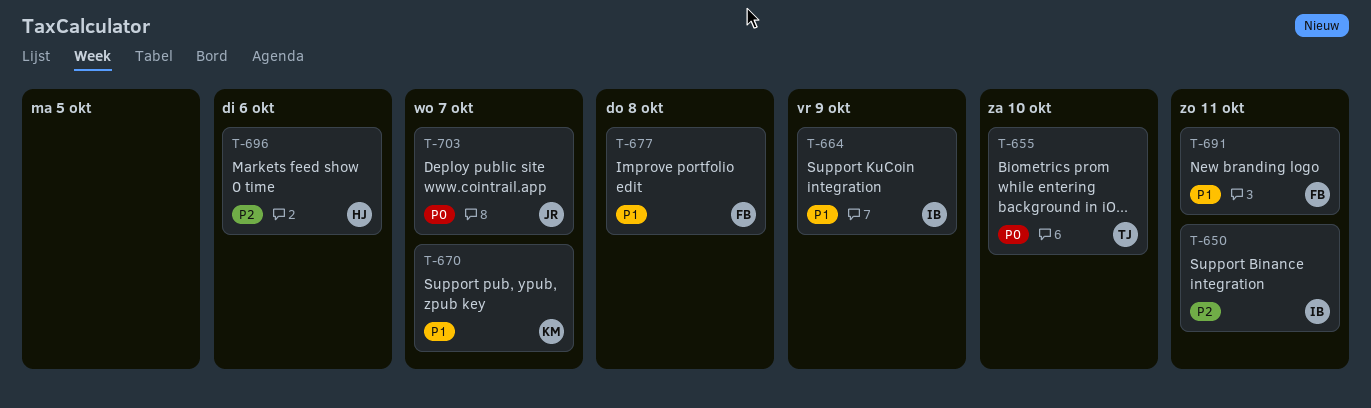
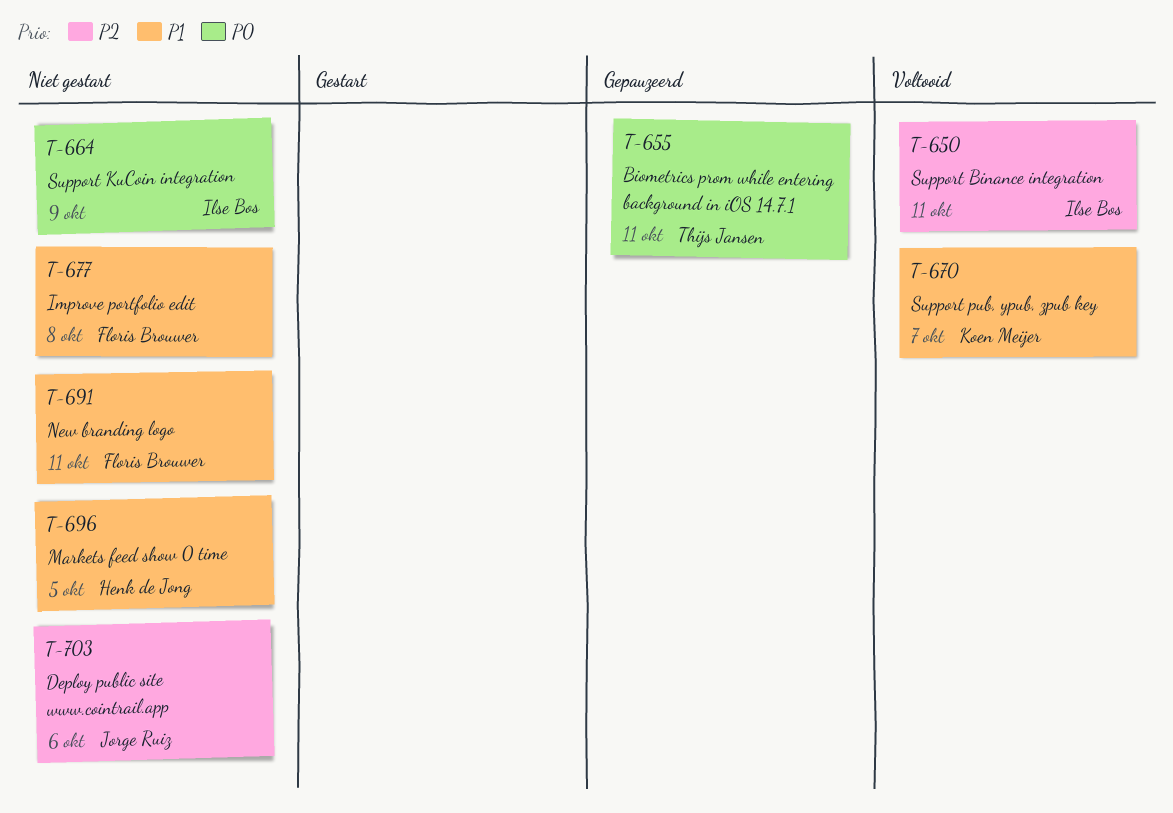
T-655, due: Oct 10 -> Oct 11
T-664, priority: P1 -> P0
T-696, priority: P2 -> P1
T-696, due: Oct 6 -> Oct 5
T-703, priority: P0 -> P2
T-703, due: Oct 7 -> Oct 6

